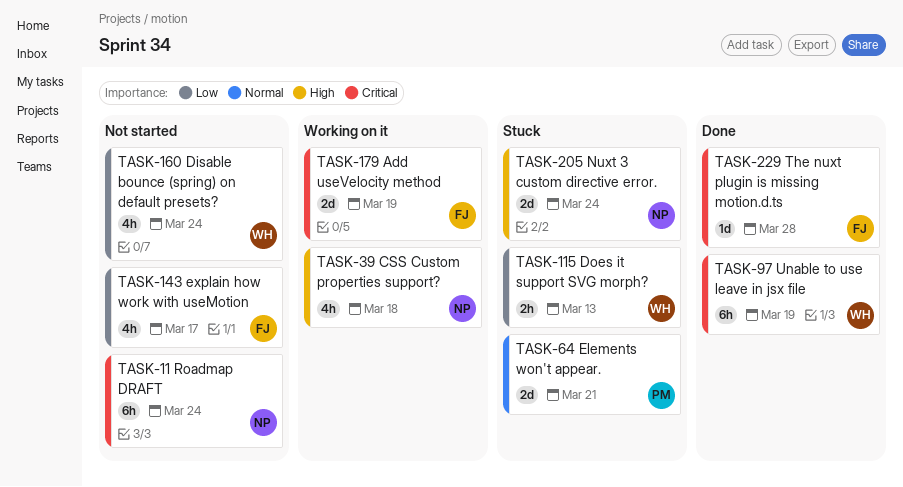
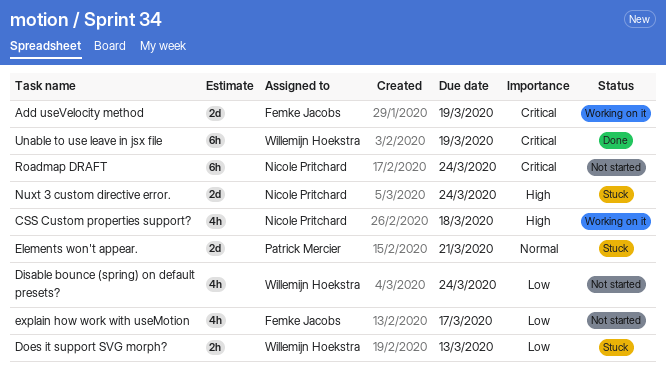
The nuxt plugin is missing motion.d.ts: present -> none

